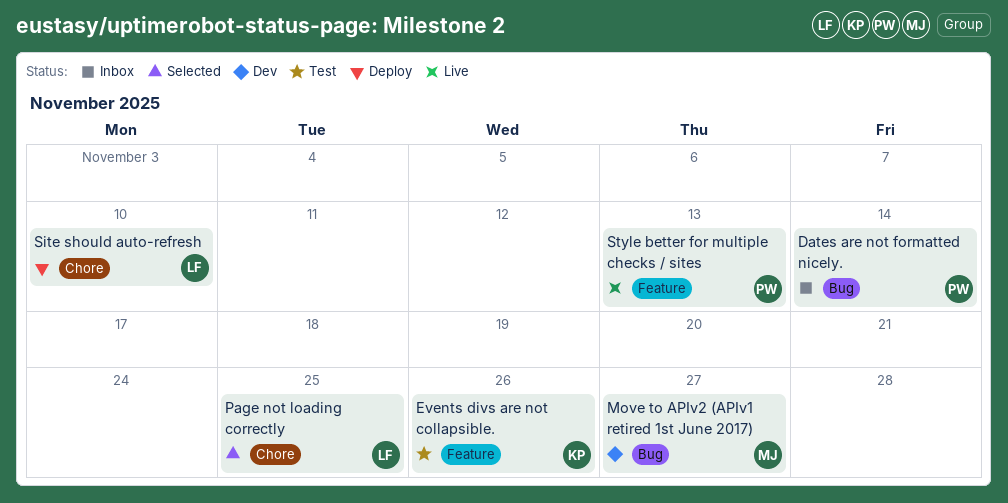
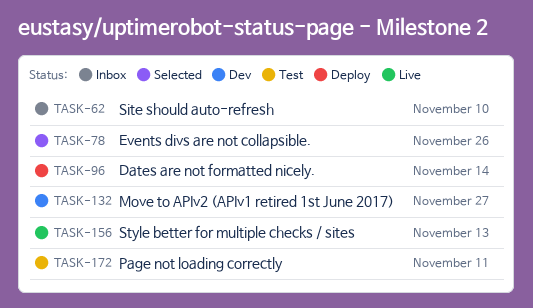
Dates are not formatted nicely., status: Inbox -> Deploy
Events divs are not collapsible., status: Test -> Selected
Page not loading correctly, status: Selected -> Test
Page not loading correctly, due: Nov 25 -> Nov 11
Site should auto-refresh, status: Deploy -> Inbox

